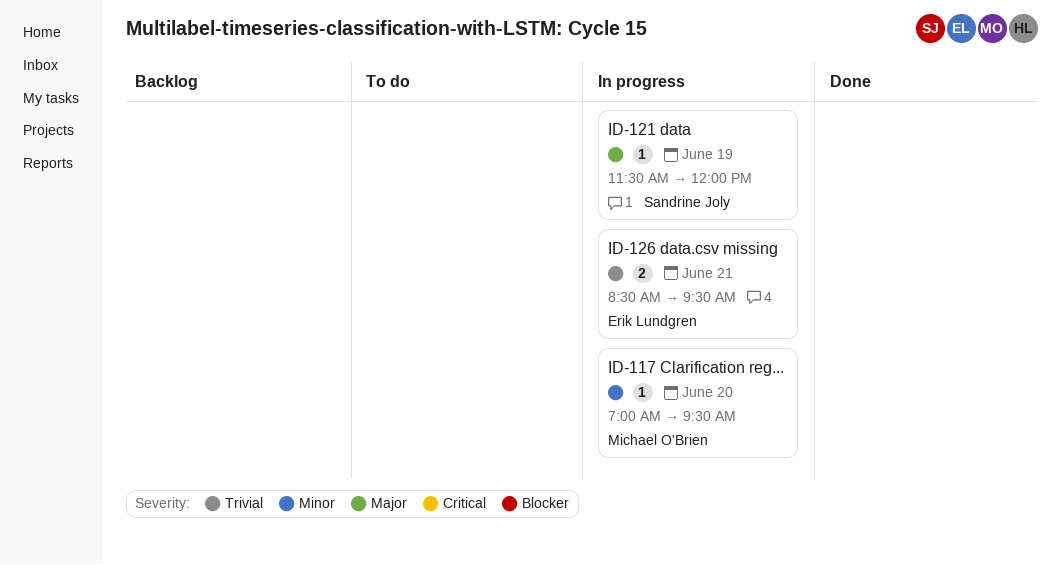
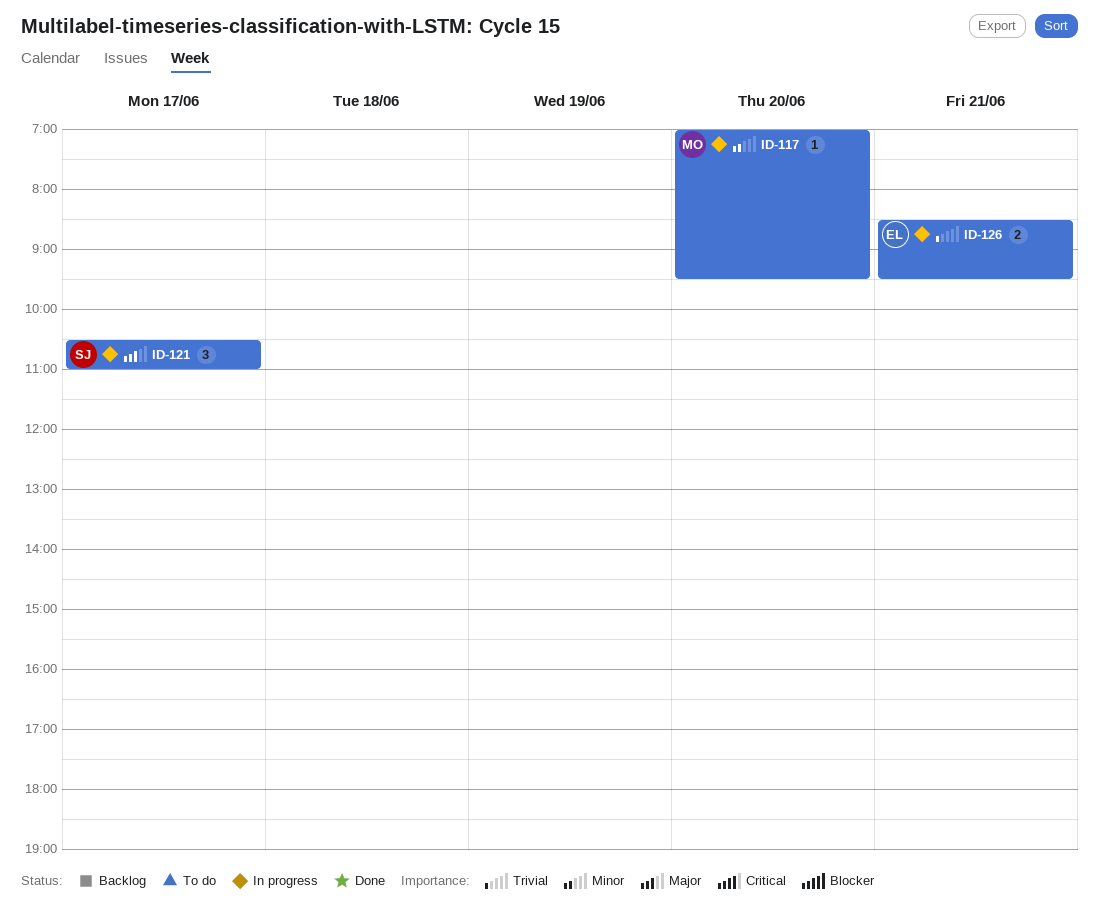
ID-121, estimate: 1 -> 3
ID-121, day: Jun 19 -> Jun 17
ID-121, begins: 11:30 -> 10:30
ID-121, ends: 12:00 -> 11:00

